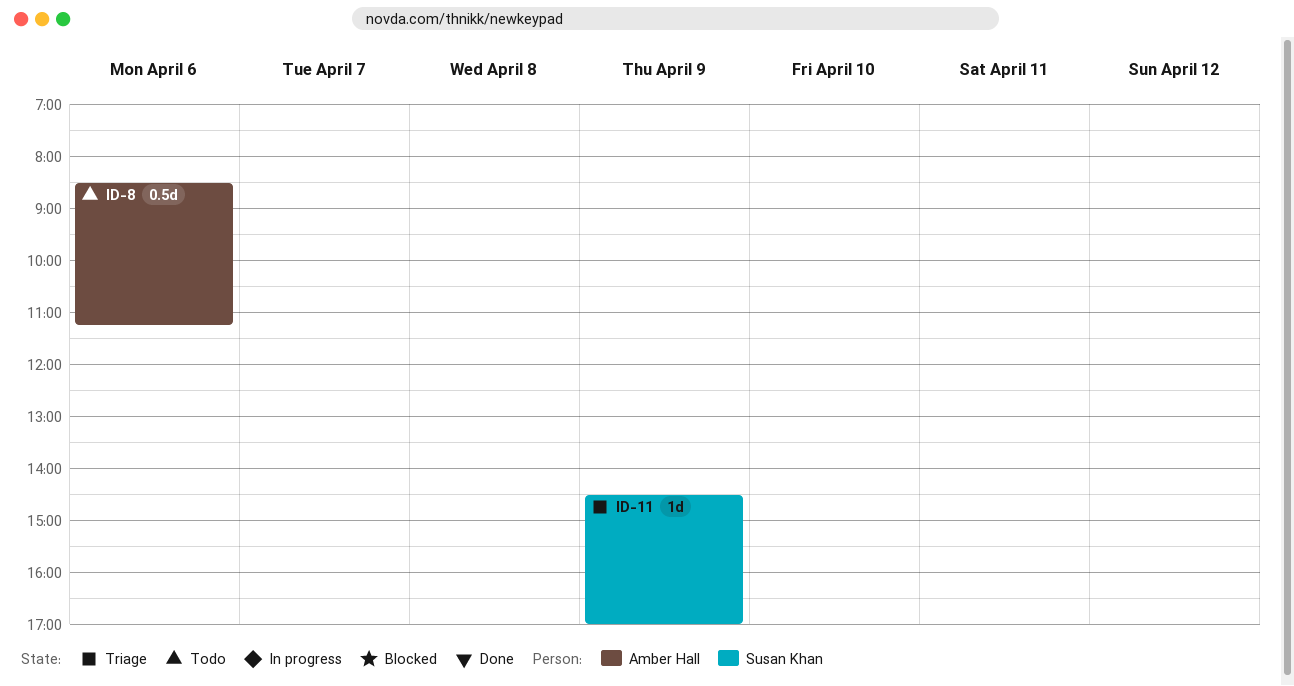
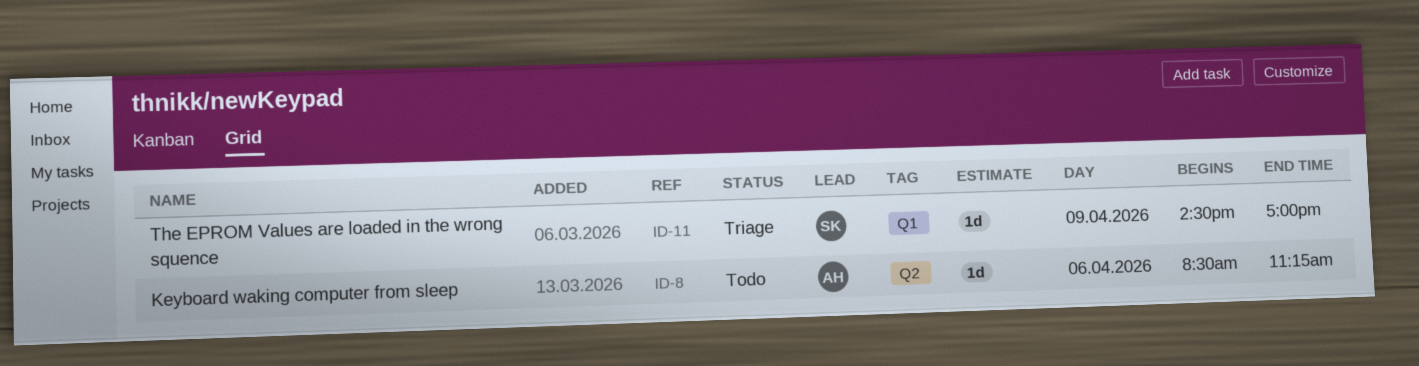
ID-8, estimate: 0.5d -> 1d

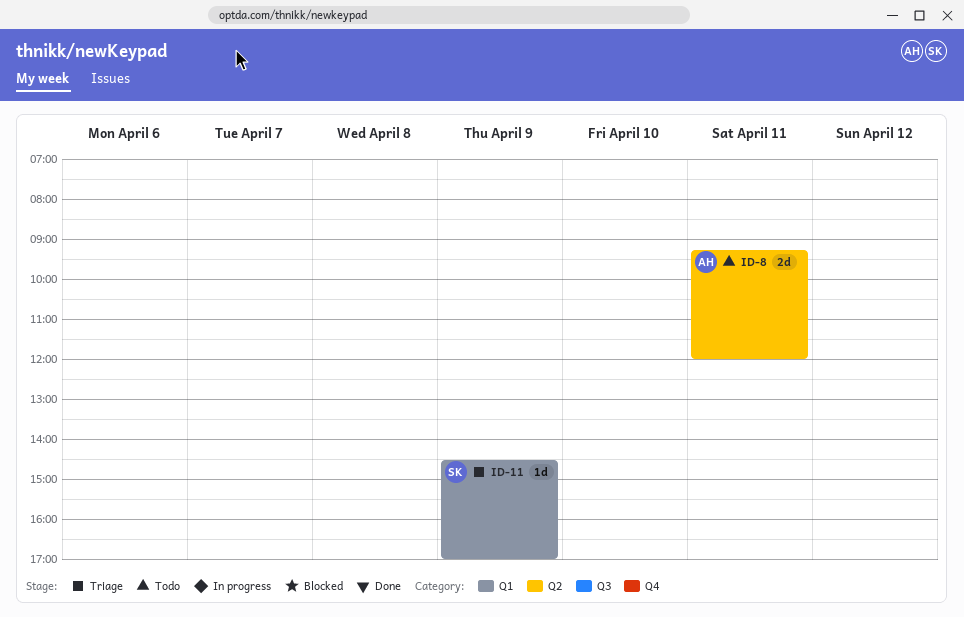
ID-8, estimate: 1d -> 2d
ID-8, day: Apr 6 -> Apr 11
ID-8, begins: 08:30 -> 09:15
ID-8, ends: 11:15 -> 12:00

